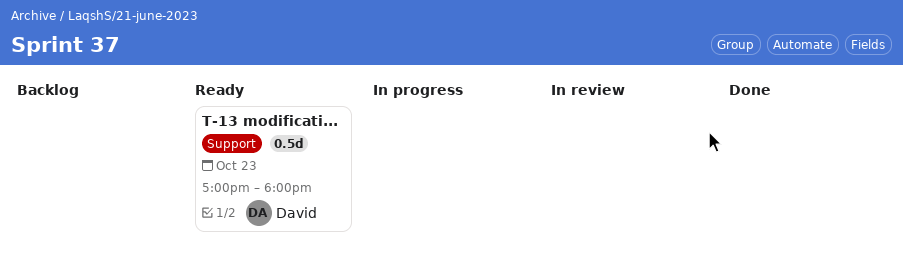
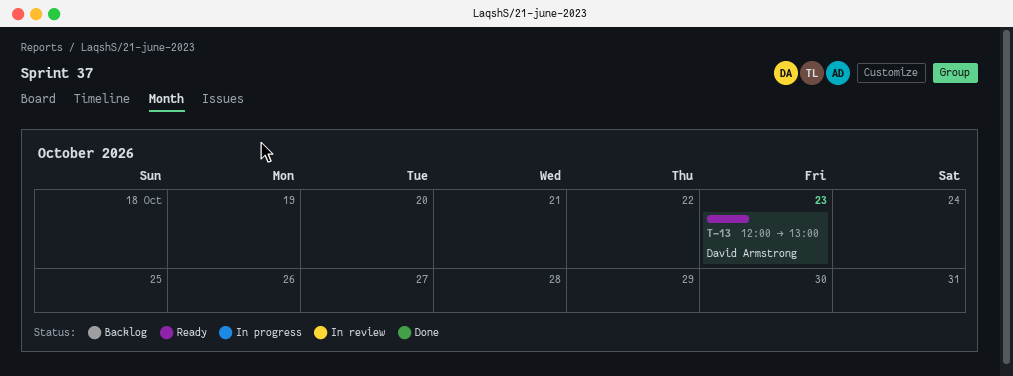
T-13, begins: 17:00 -> 12:00
T-13, ends: 18:00 -> 13:00

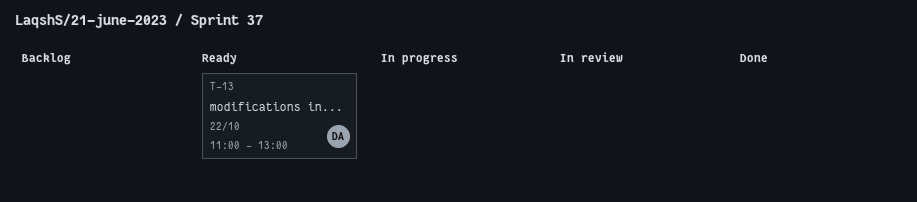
T-13, day: Oct 23 -> Oct 22
T-13, begins: 12:00 -> 11:00

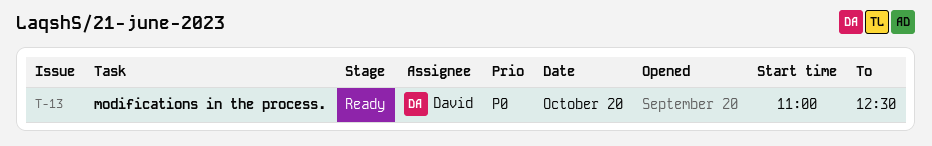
T-13, day: Oct 22 -> Oct 20
T-13, ends: 13:00 -> 12:30

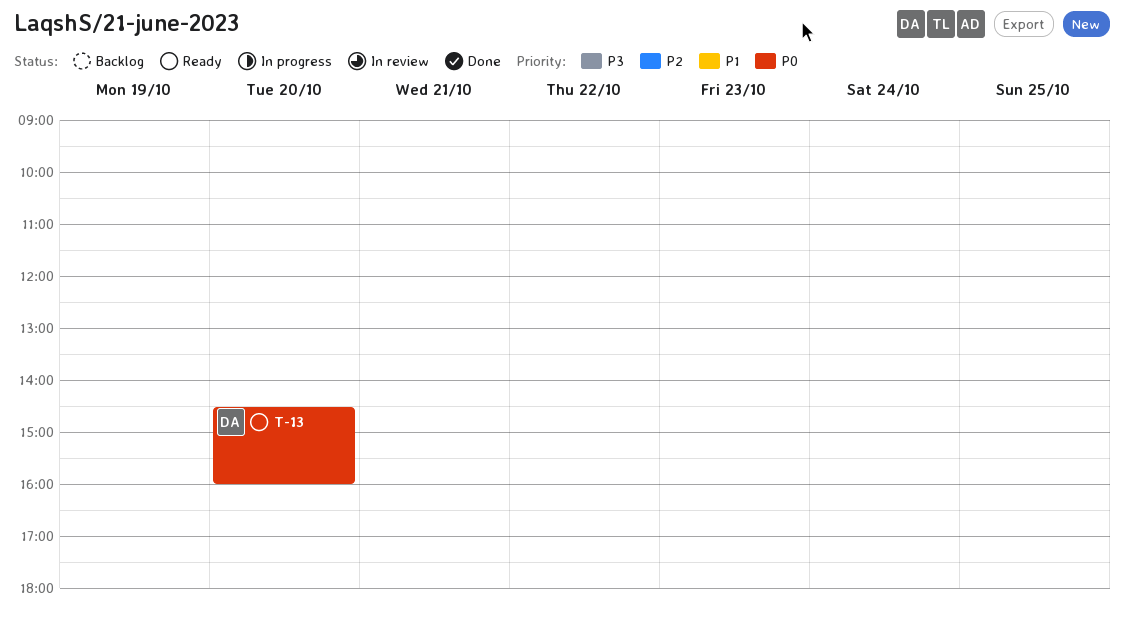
T-13, begins: 11:00 -> 14:30
T-13, ends: 12:30 -> 16:00

